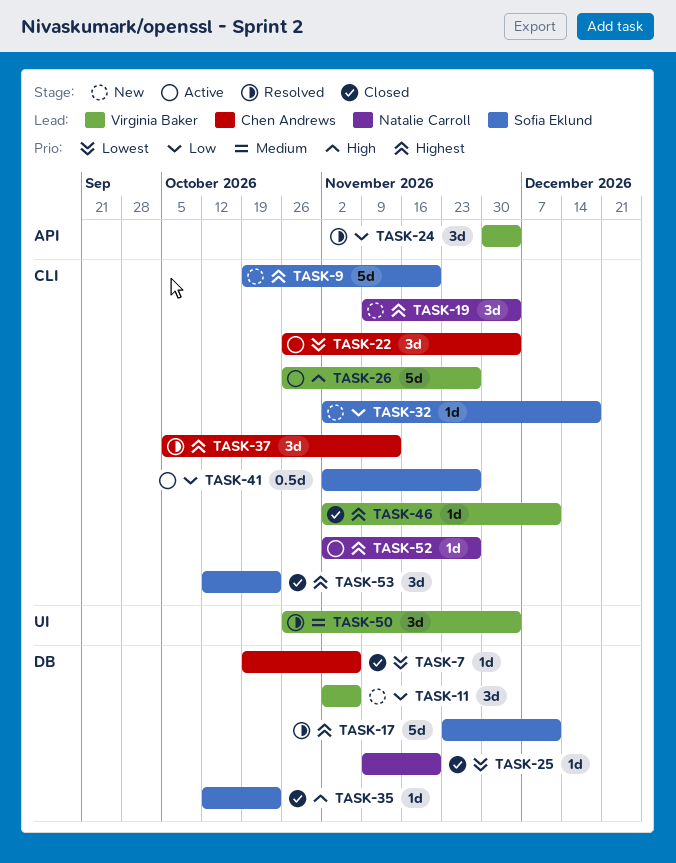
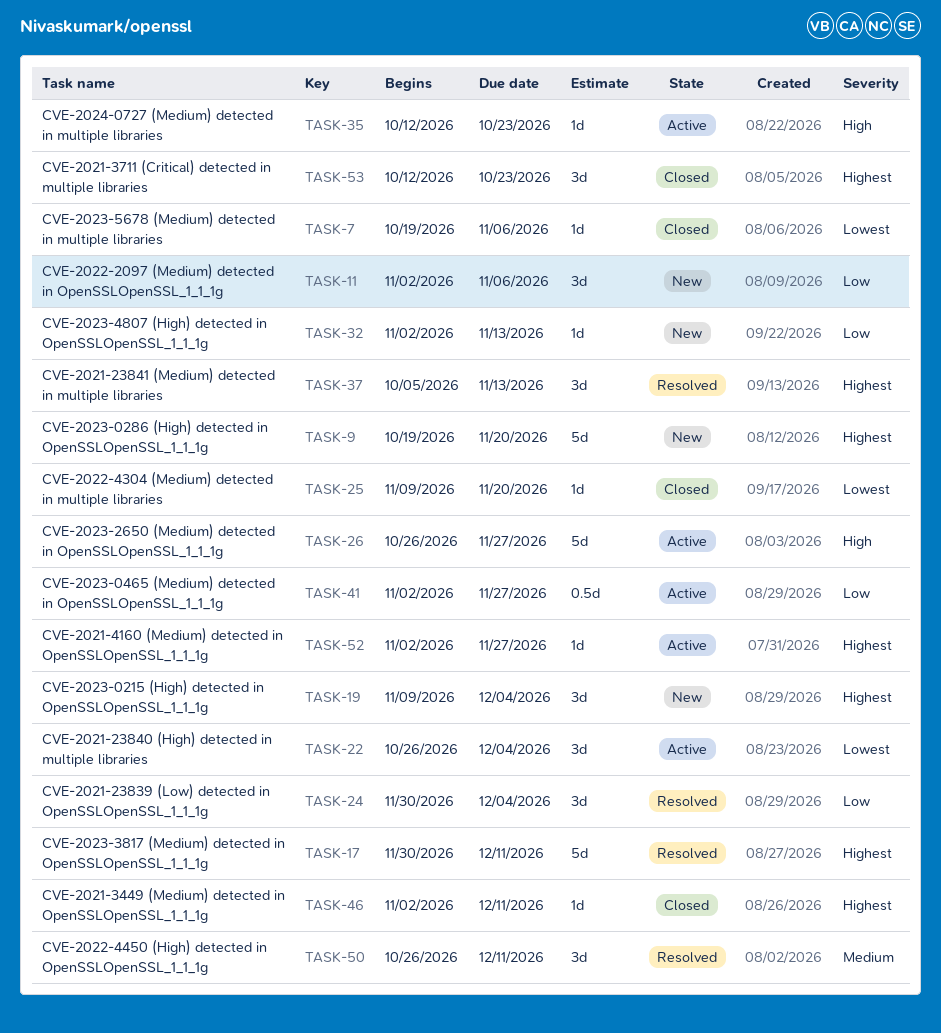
TASK-17, start: Nov 23 -> Nov 30
TASK-32, due: Dec 18 -> Nov 13
TASK-35, status: Closed -> Active
TASK-50, due: Dec 4 -> Dec 11

